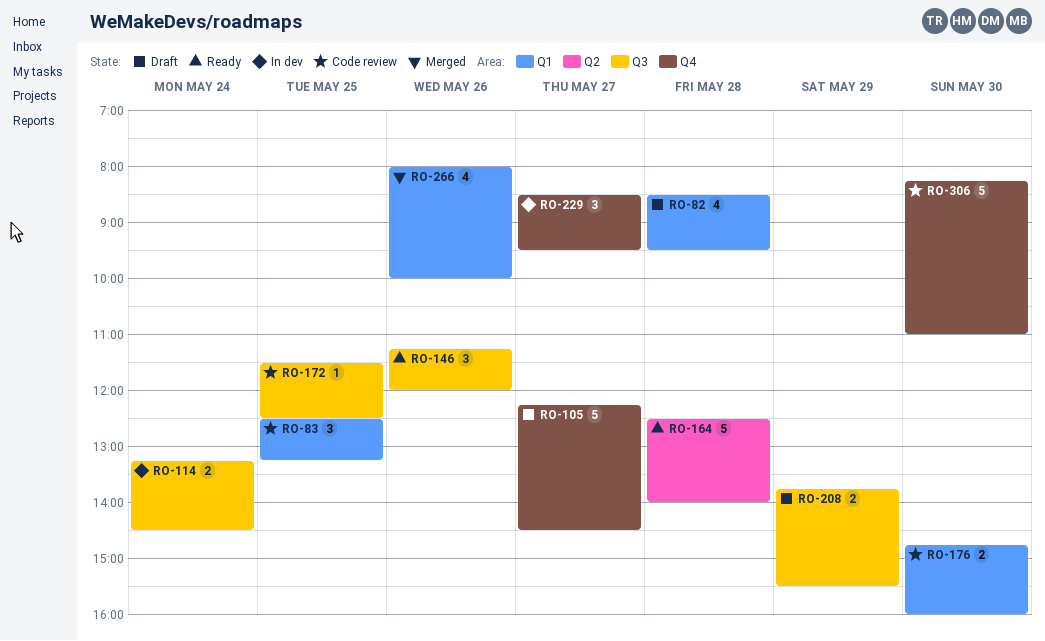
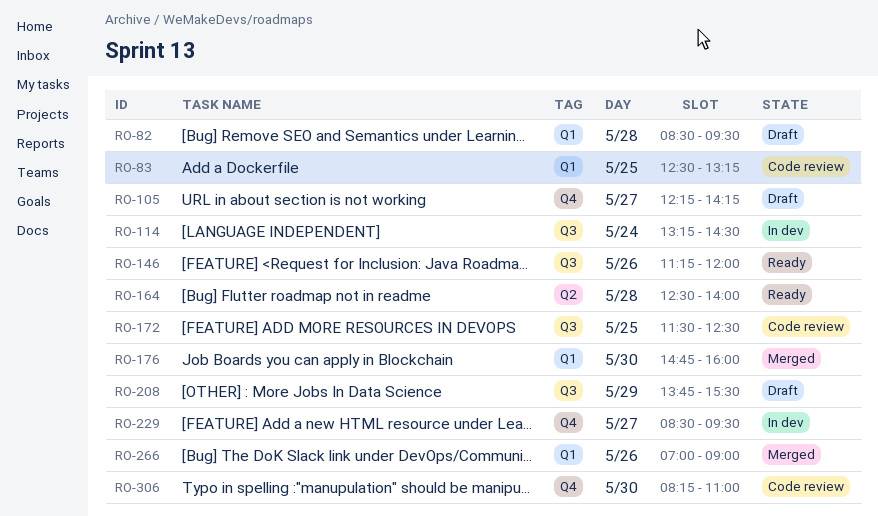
RO-105, ends: 14:30 -> 14:15
RO-176, status: Code review -> Merged
RO-266, begins: 08:00 -> 07:00
RO-266, ends: 10:00 -> 09:00

